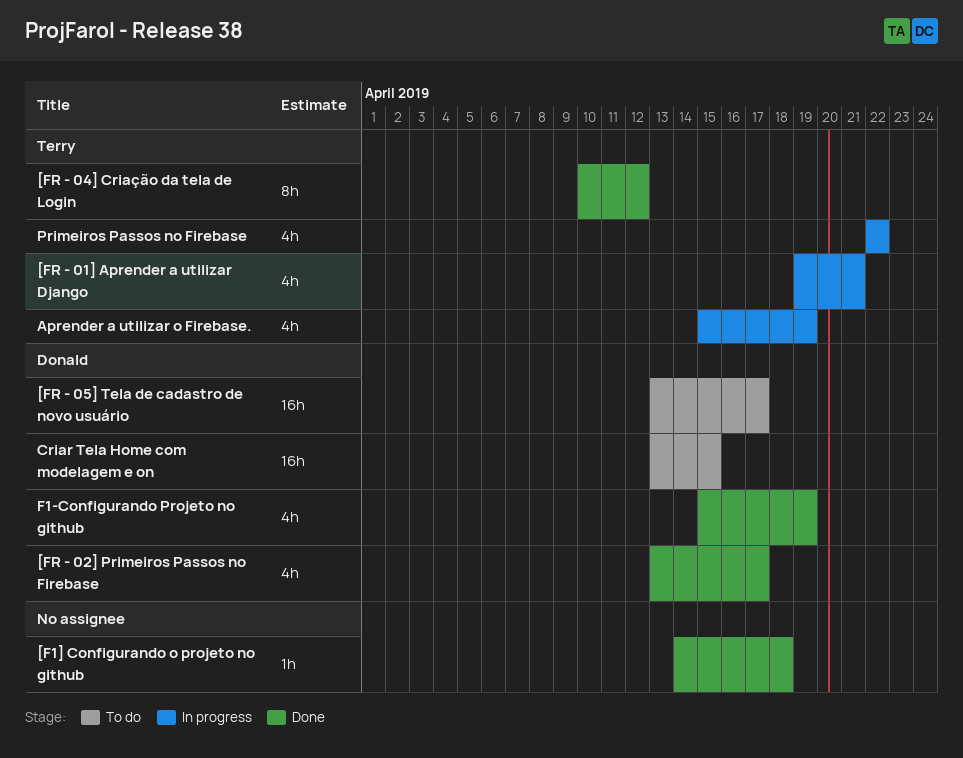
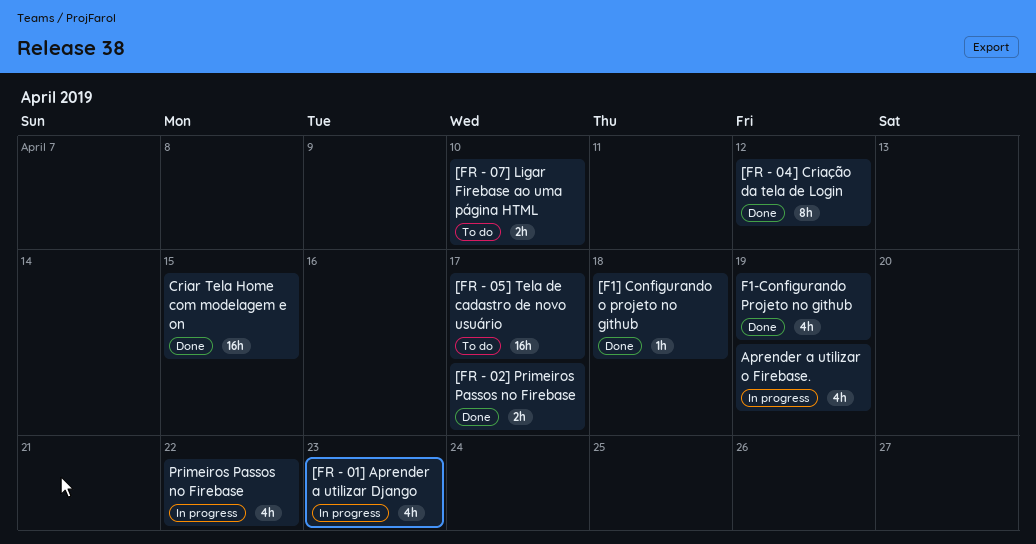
[FR - 01] Aprender a utilizar Django, due: Apr 21 -> Apr 23
[FR - 02] Primeiros Passos no Firebase, estimate: 4h -> 2h
[FR - 07] Ligar Firebase ao uma página HTML: none -> present
Criar Tela Home com modelagem e on, status: To do -> Done

